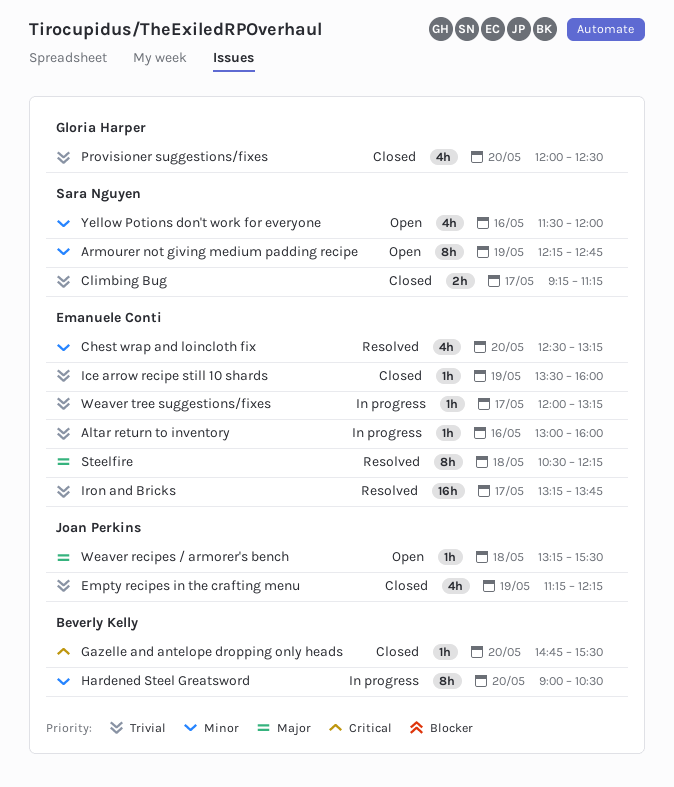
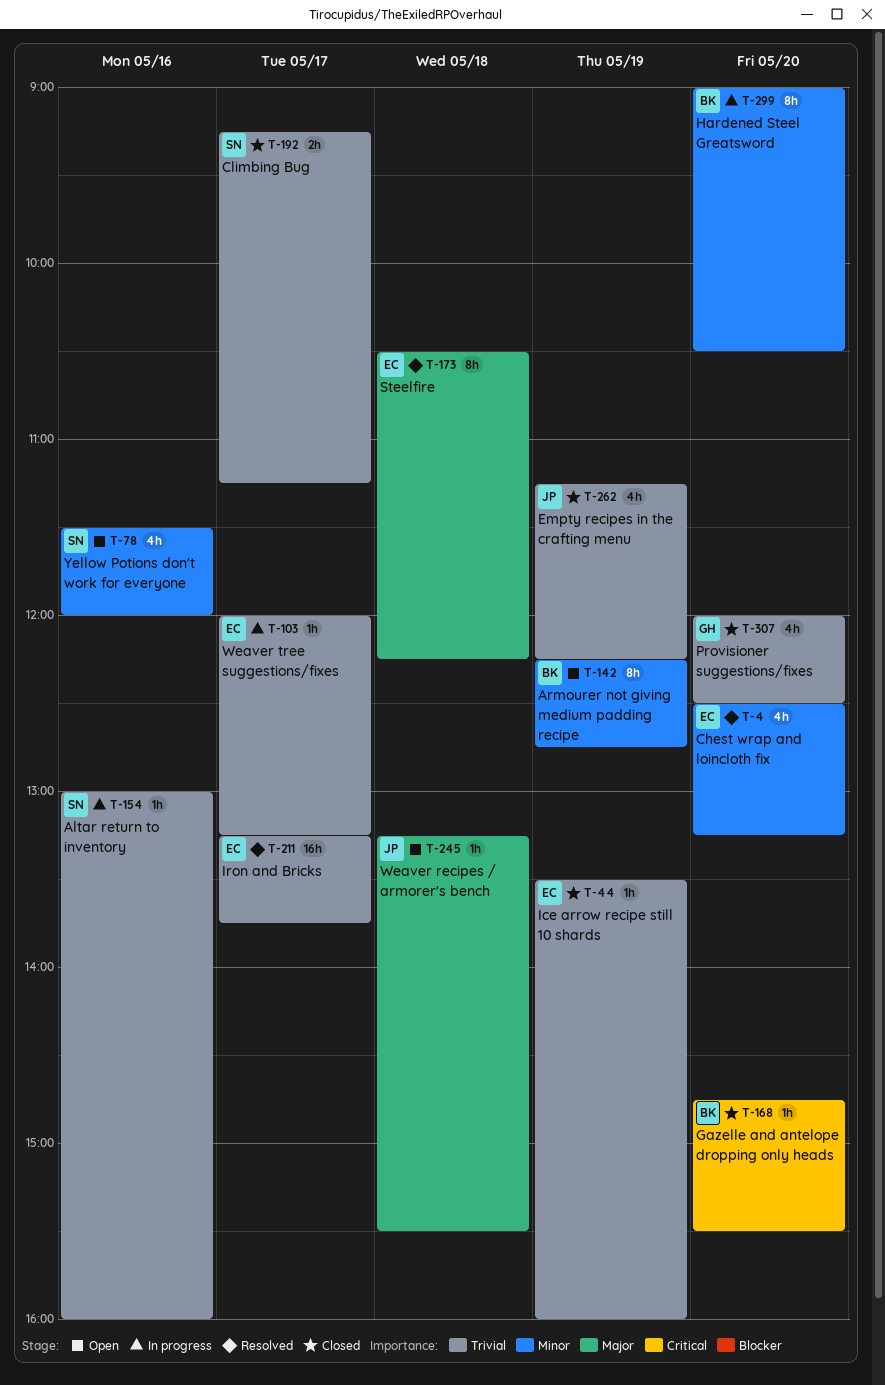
Altar return to inventory, owner: Emanuele Conti -> Sara Nguyen
Armourer not giving medium padding recipe, owner: Sara Nguyen -> Beverly Kelly

